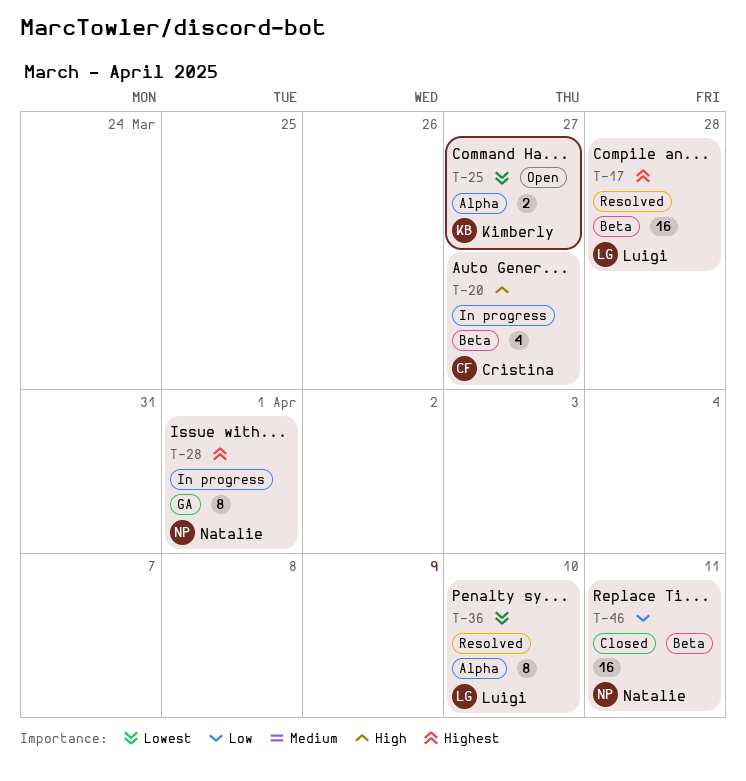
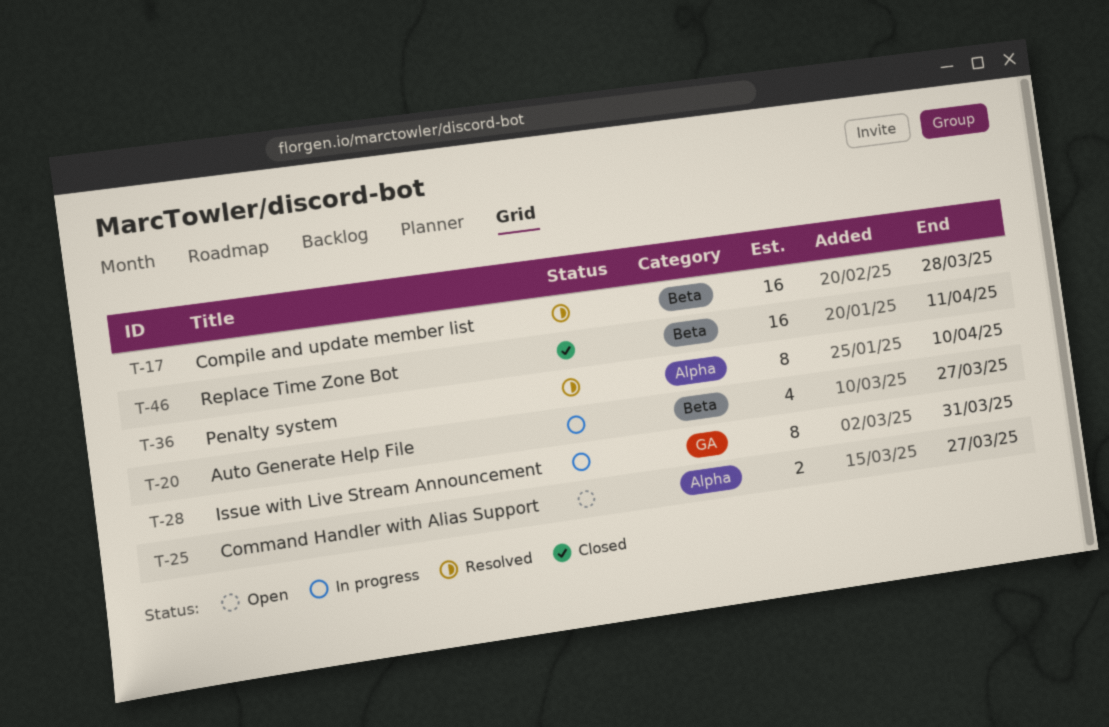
T-28, due: Apr 1 -> Mar 31

